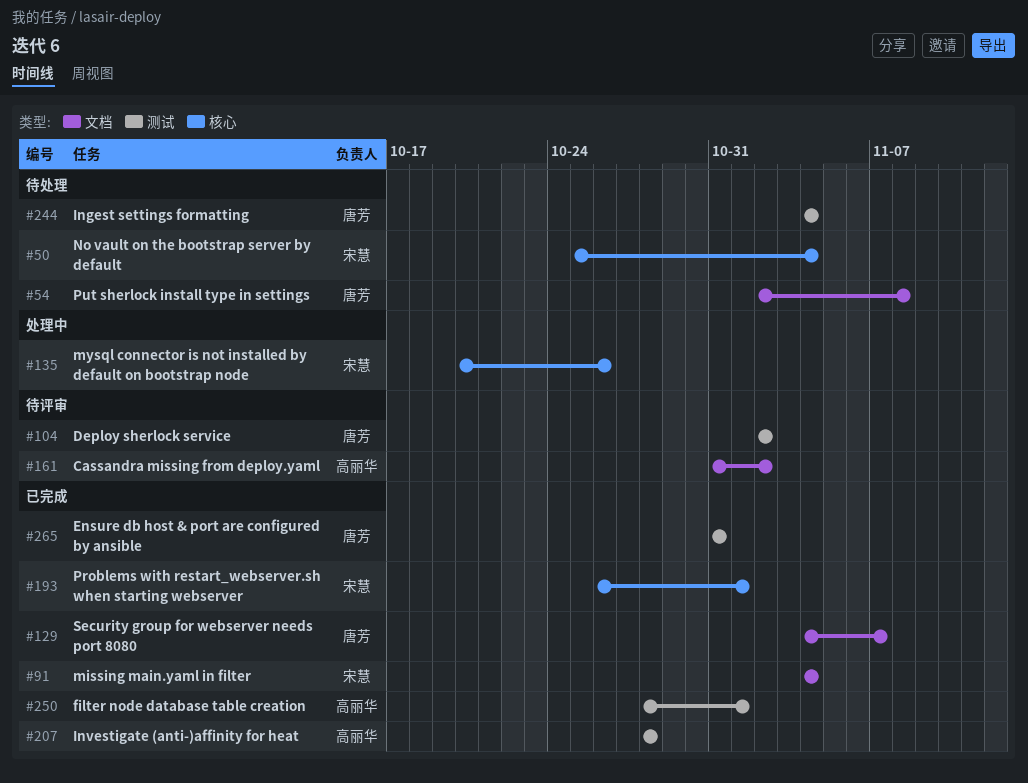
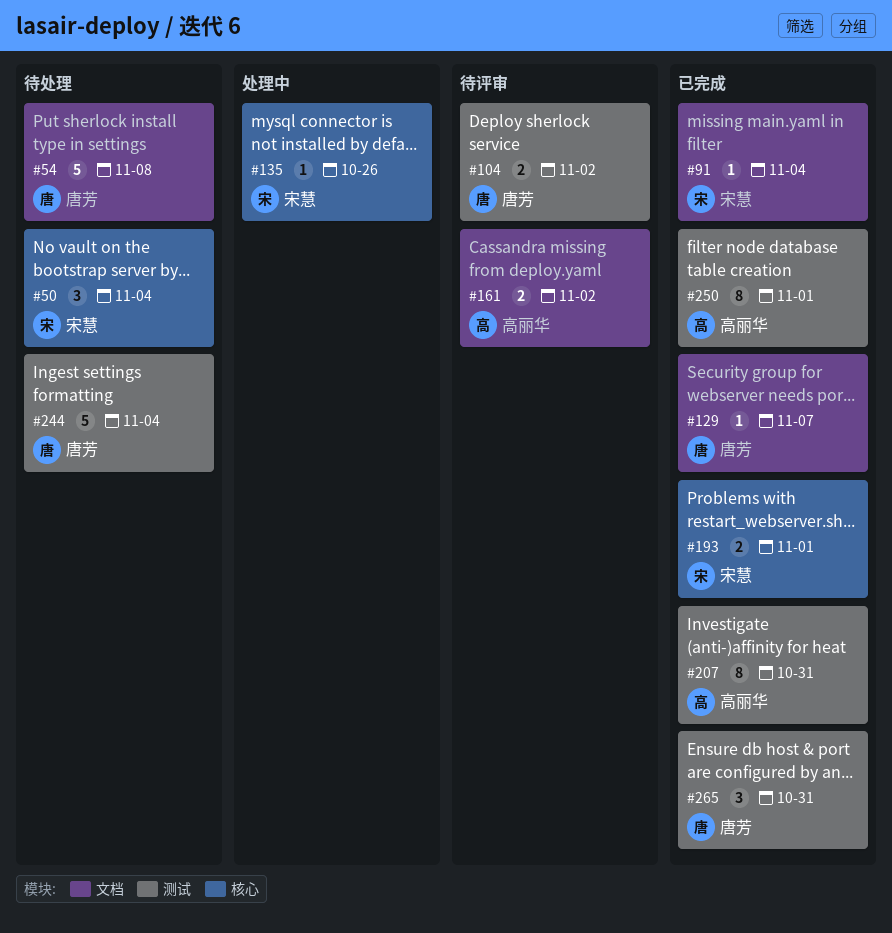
#207, due: Oct 28 -> Oct 31

